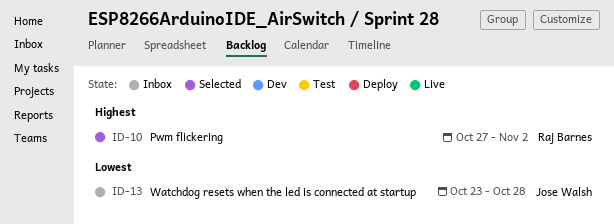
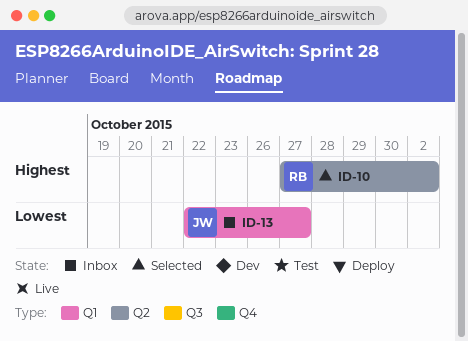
ID-13, start: Oct 23 -> Oct 22
ID-13, due: Oct 28 -> Oct 27

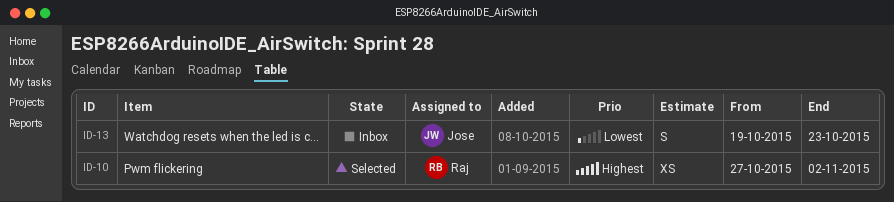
ID-13, start: Oct 22 -> Oct 19
ID-13, due: Oct 27 -> Oct 23

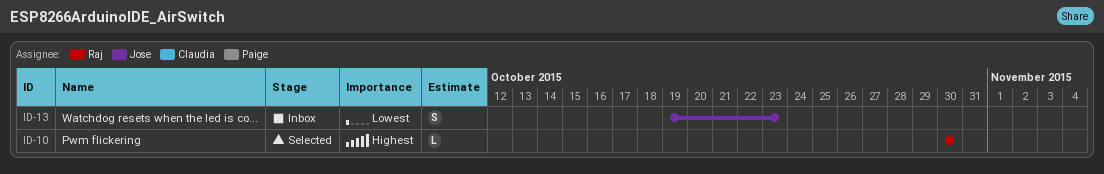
ID-10, estimate: XS -> L
ID-10, start: Oct 27 -> Oct 30
ID-10, due: Nov 2 -> Oct 30

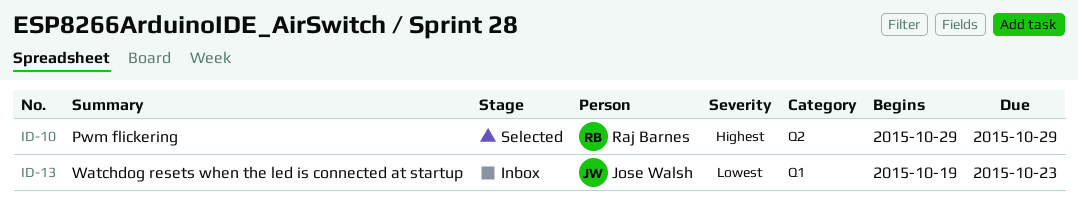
ID-10, start: Oct 30 -> Oct 29
ID-10, due: Oct 30 -> Oct 29

